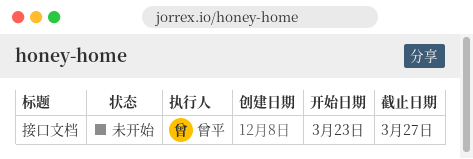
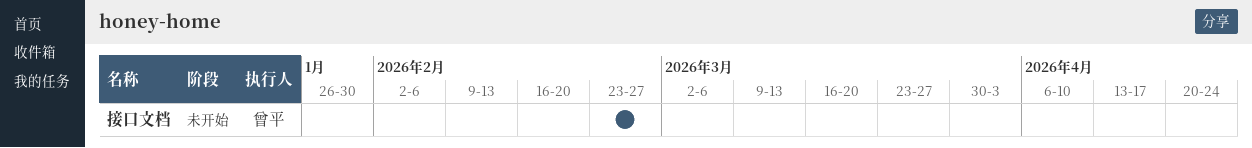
接口文档, start: Mar 23 -> Feb 23
接口文档, due: Mar 27 -> Feb 27

